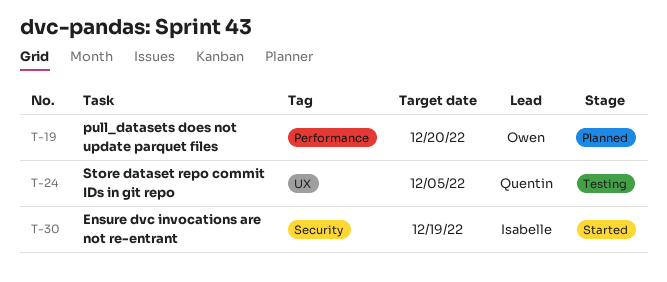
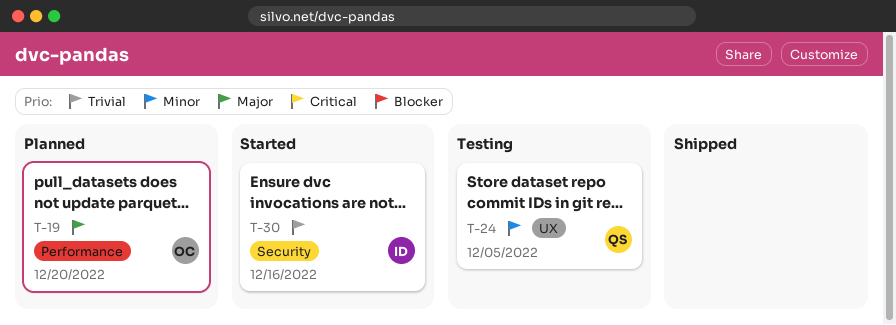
T-30, due: Dec 19 -> Dec 16

